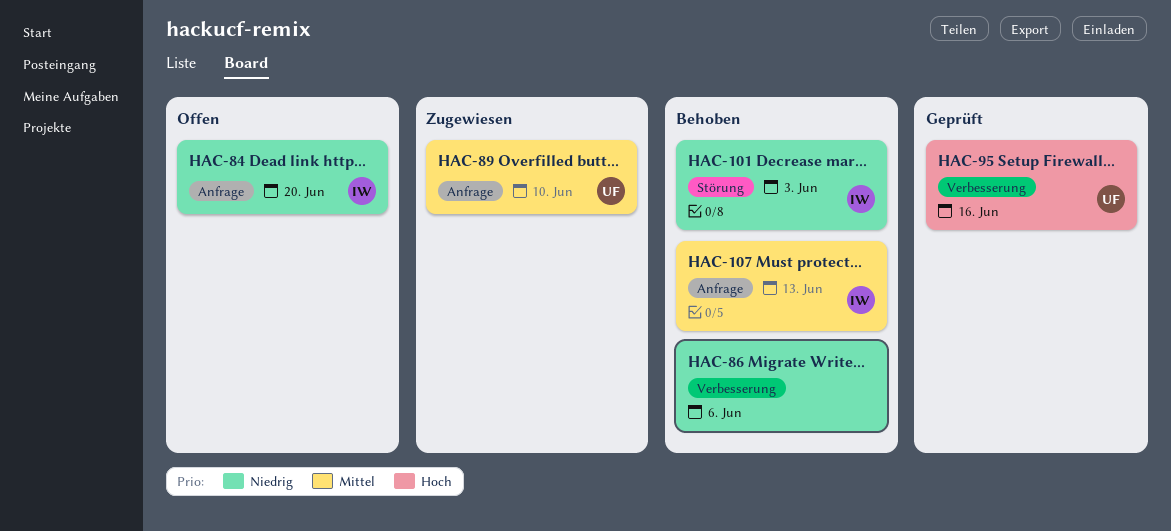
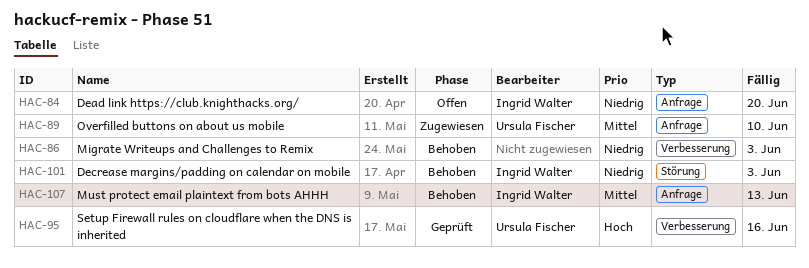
HAC-86, due: Jun 6 -> Jun 3

